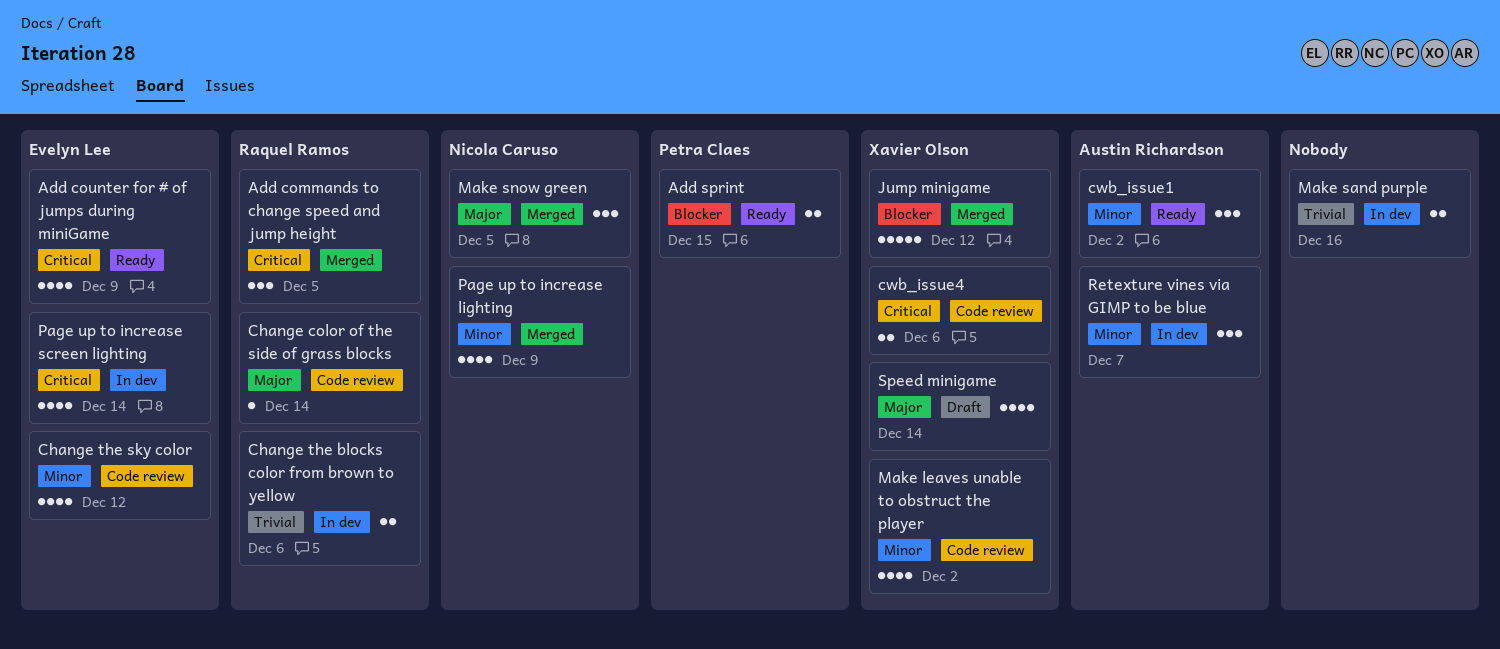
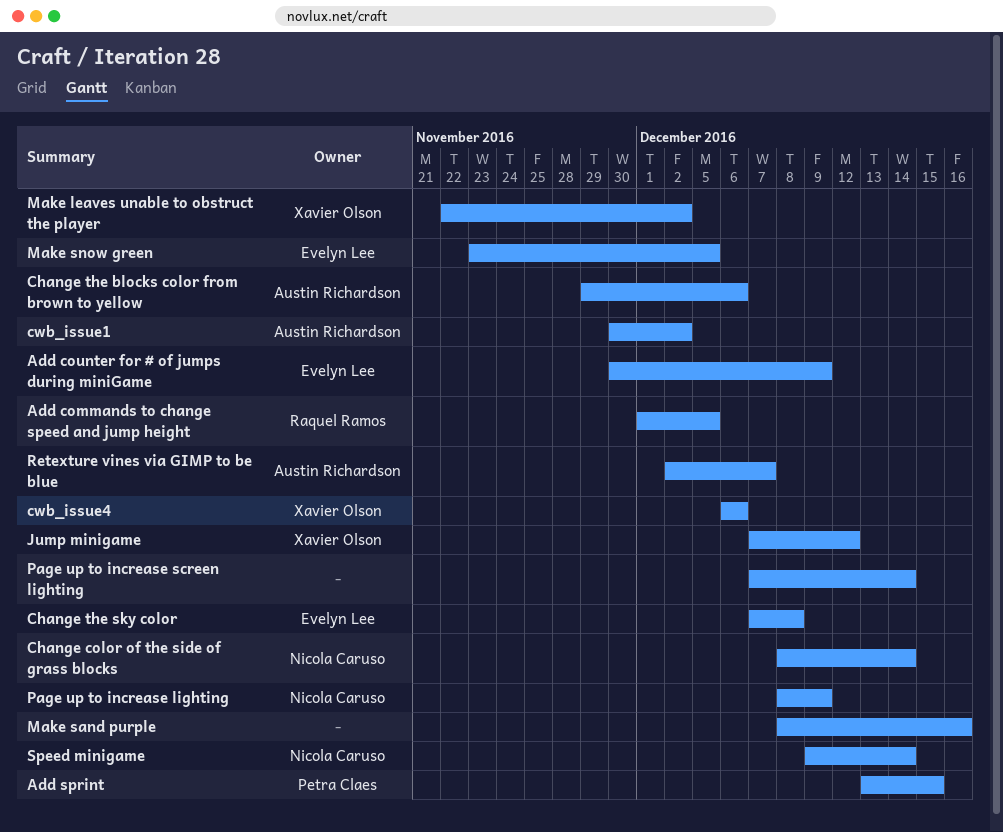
Change color of the side of grass blocks, owner: Raquel Ramos -> Nicola Caruso
Change the blocks color from brown to yellow, owner: Raquel Ramos -> Austin Richardson
Change the sky color, due: Dec 12 -> Dec 8
Make snow green, owner: Nicola Caruso -> Evelyn Lee
Page up to increase screen lighting, owner: Evelyn Lee -> none
Speed minigame, owner: Xavier Olson -> Nicola Caruso

